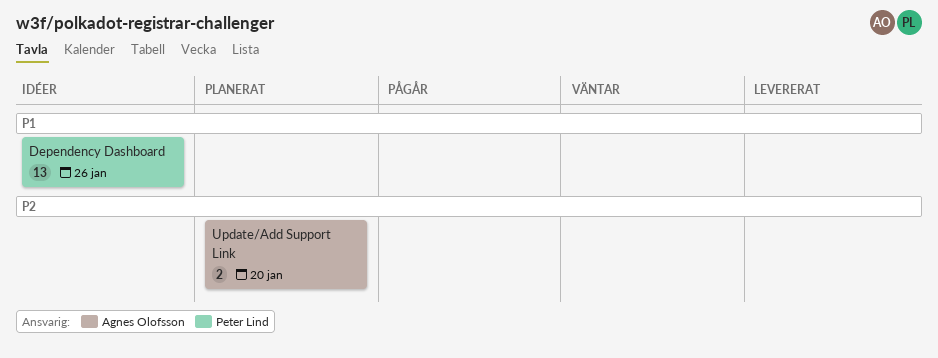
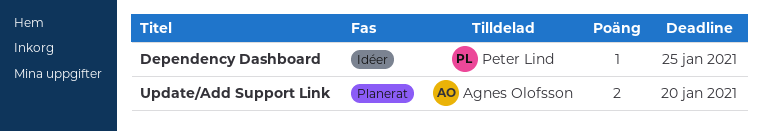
Dependency Dashboard, estimate: 13 -> 1
Dependency Dashboard, due: Jan 26 -> Jan 25

